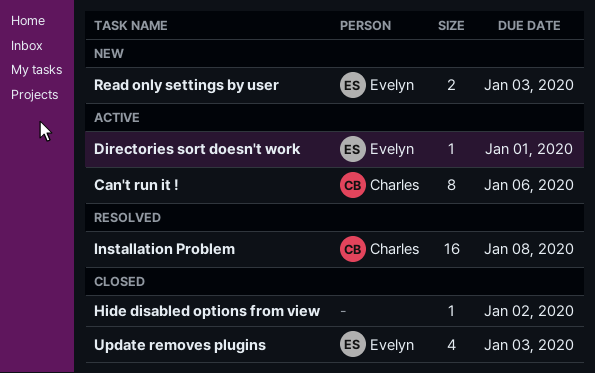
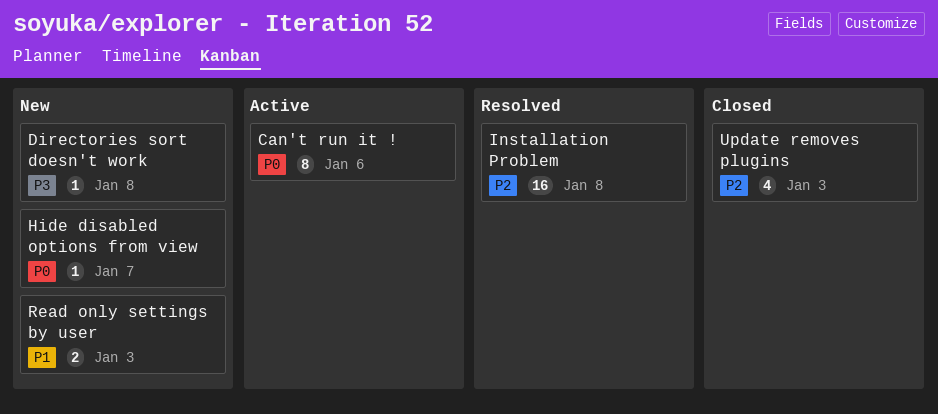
Directories sort doesn't work, status: Active -> New
Directories sort doesn't work, due: Jan 1 -> Jan 8
Hide disabled options from view, status: Closed -> New
Hide disabled options from view, due: Jan 2 -> Jan 7

